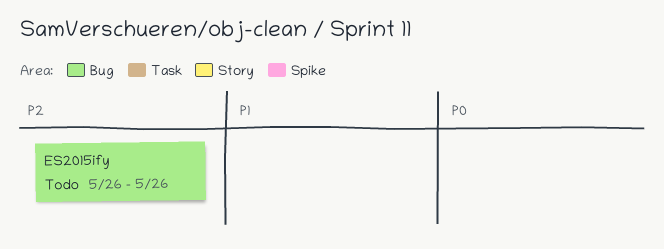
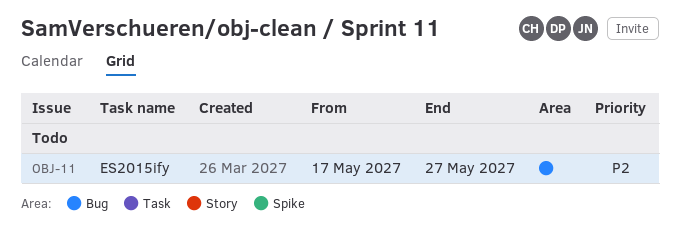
ES2015ify, start: May 26 -> May 17
ES2015ify, due: May 26 -> May 27

